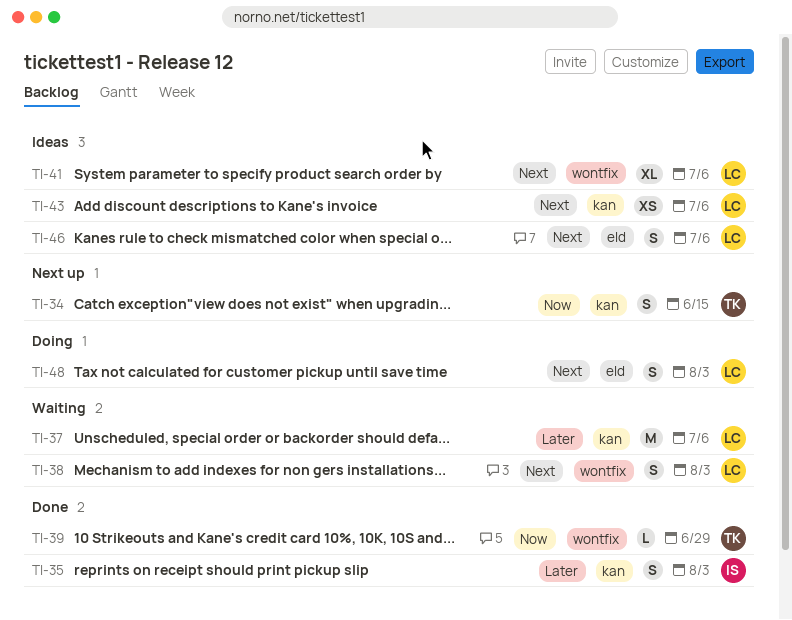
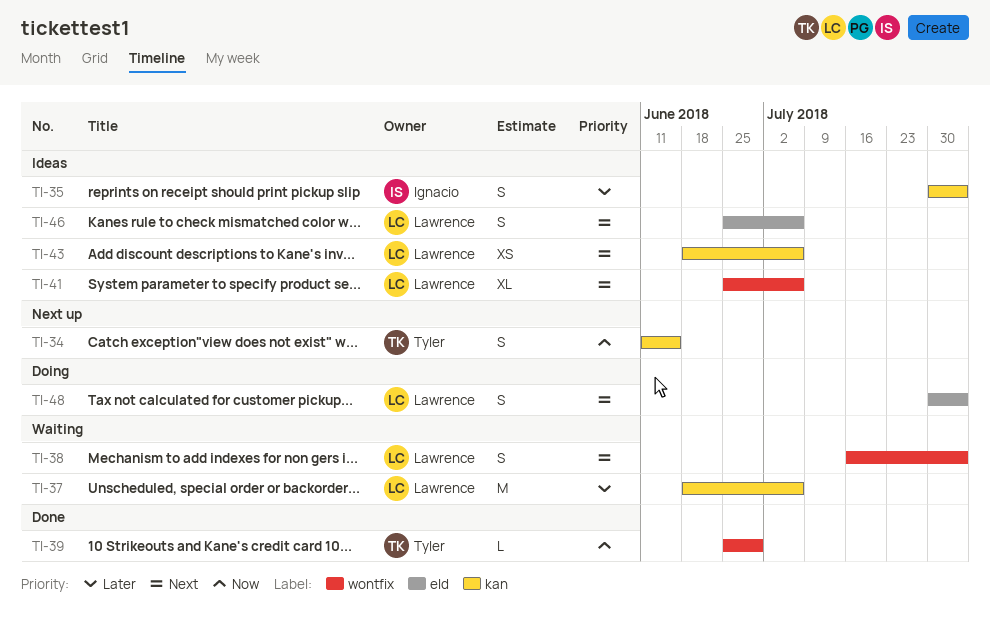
TI-35, status: Done -> Ideas

